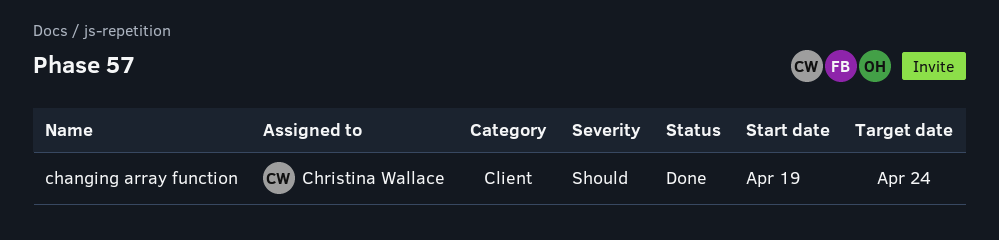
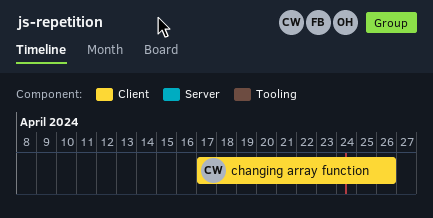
changing array function, start: Apr 19 -> Apr 17
changing array function, due: Apr 24 -> Apr 26

